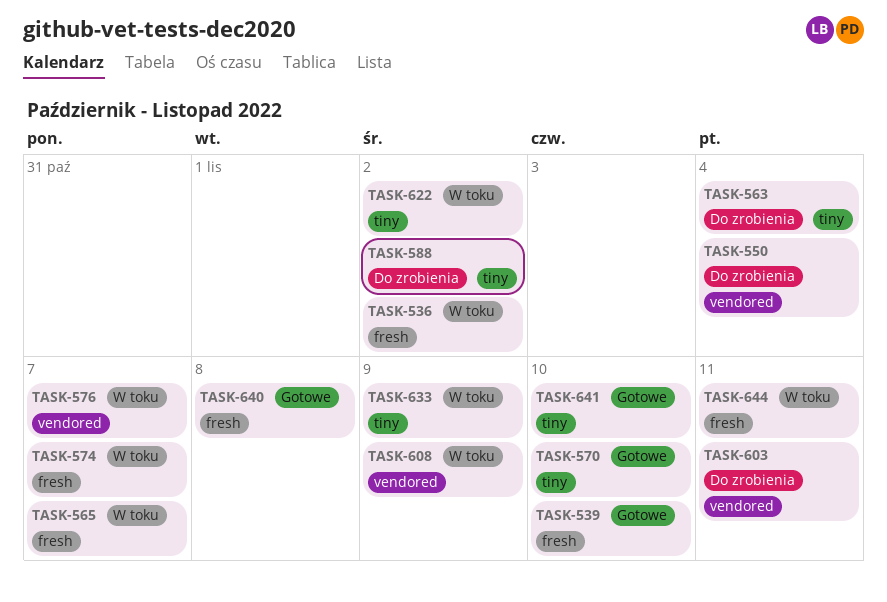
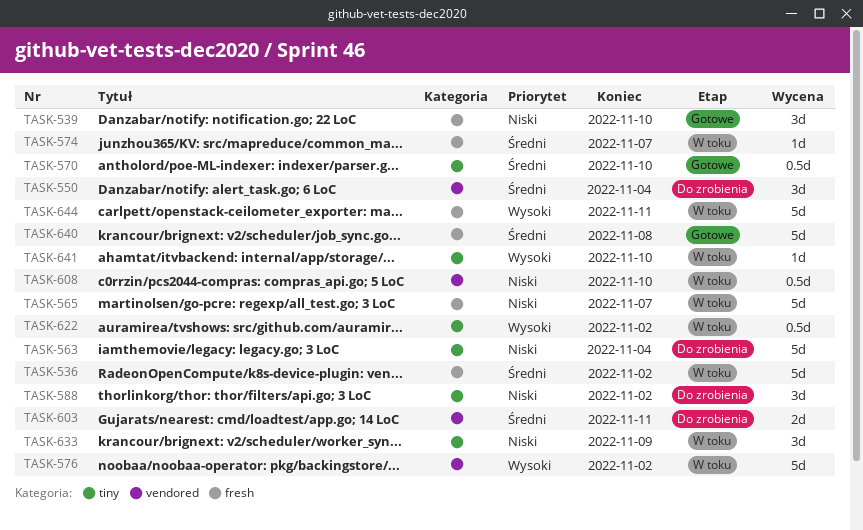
TASK-576, due: Nov 7 -> Nov 2
TASK-608, due: Nov 9 -> Nov 10
TASK-641, status: Gotowe -> W toku

